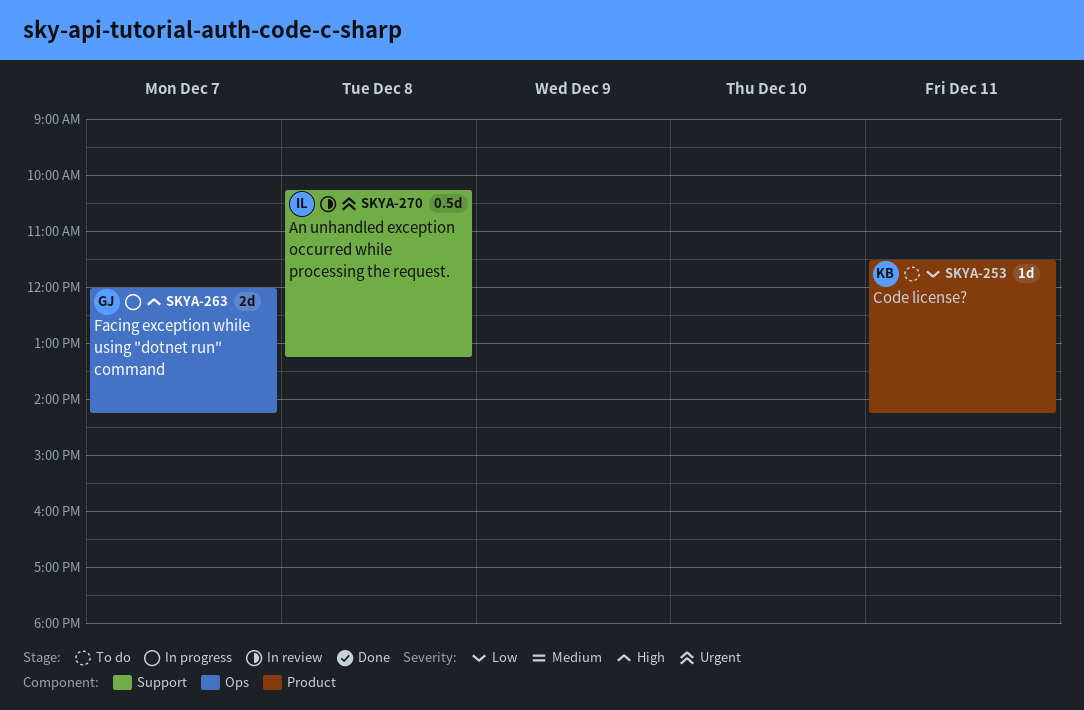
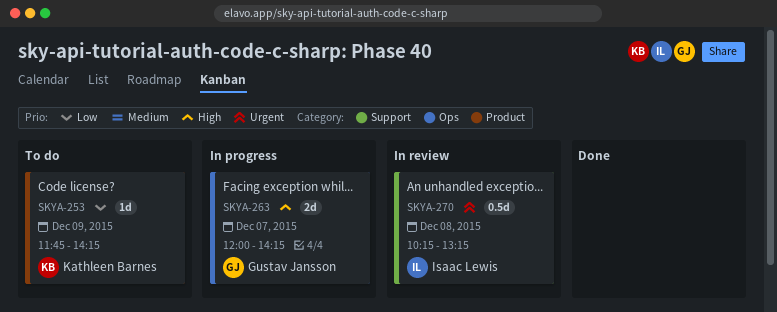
SKYA-253, day: Dec 11 -> Dec 9
SKYA-253, begins: 11:30 -> 11:45

